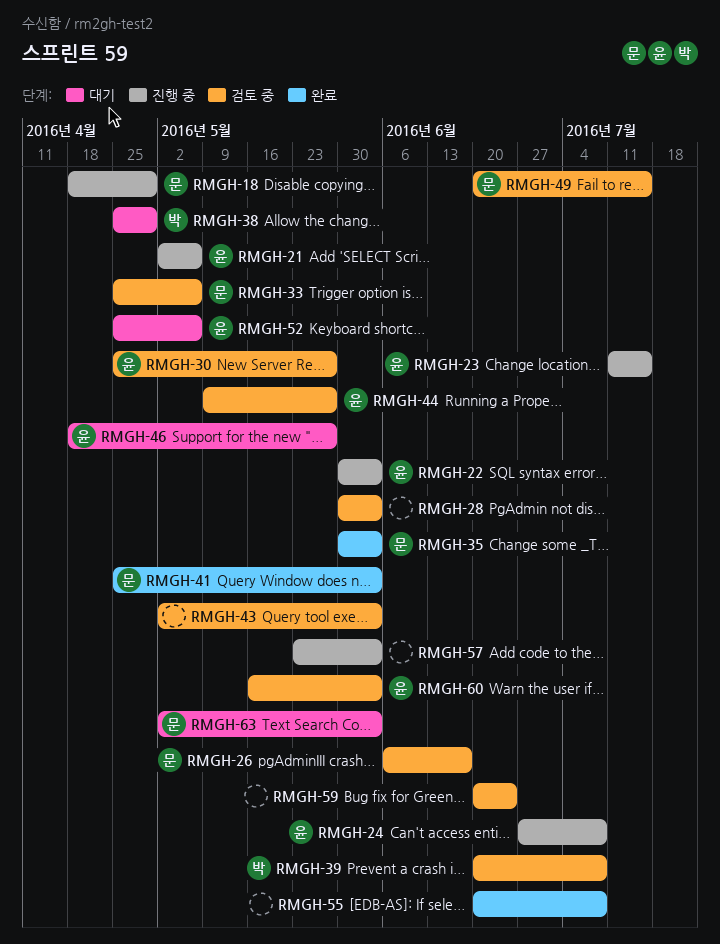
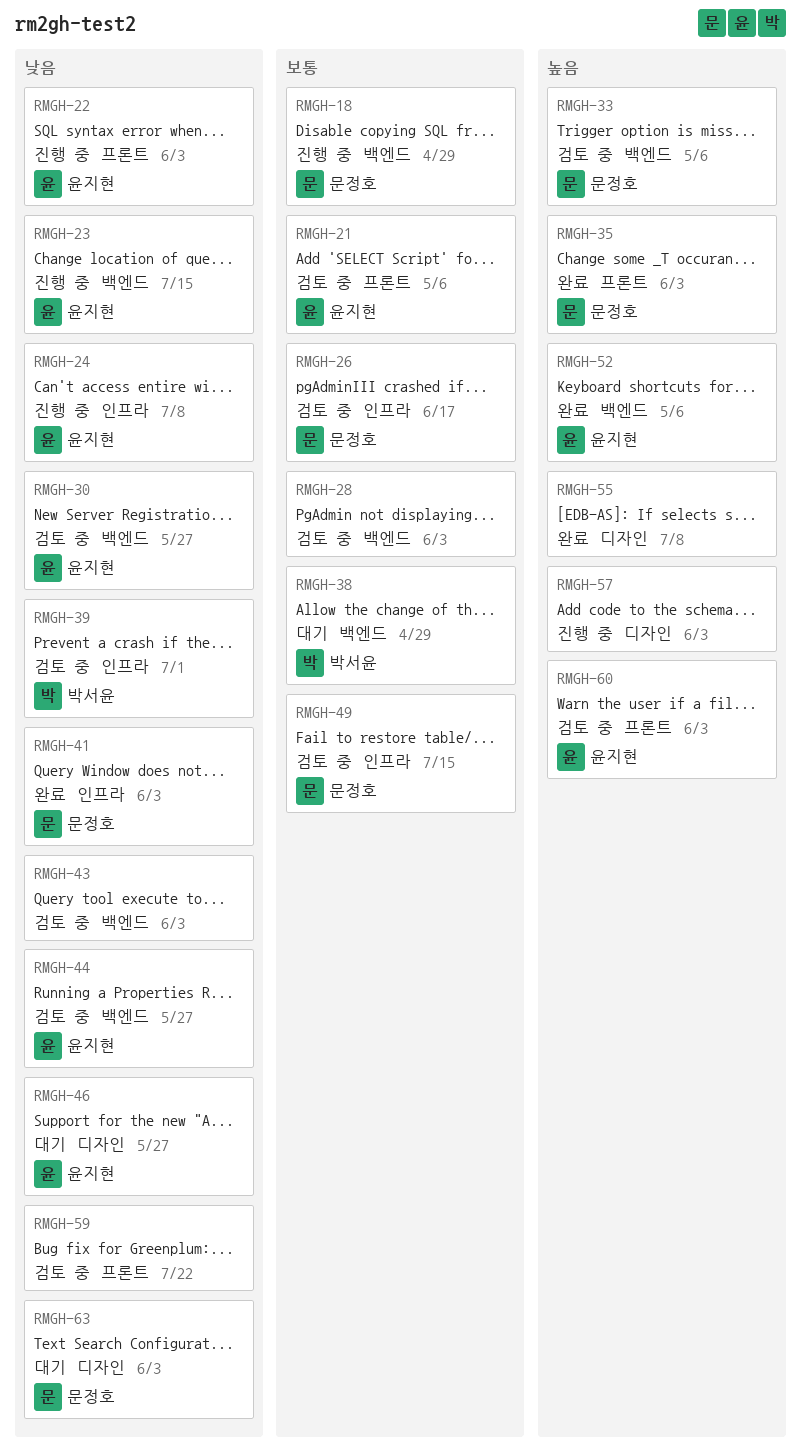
RMGH-21, status: 진행 중 -> 검토 중
RMGH-39, due: Jul 8 -> Jul 1
RMGH-52, status: 대기 -> 완료
RMGH-59, due: Jun 24 -> Jul 22

